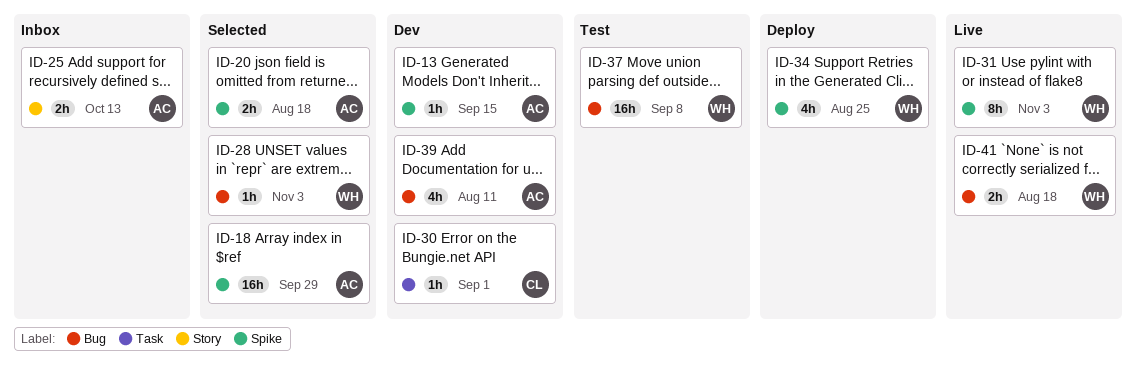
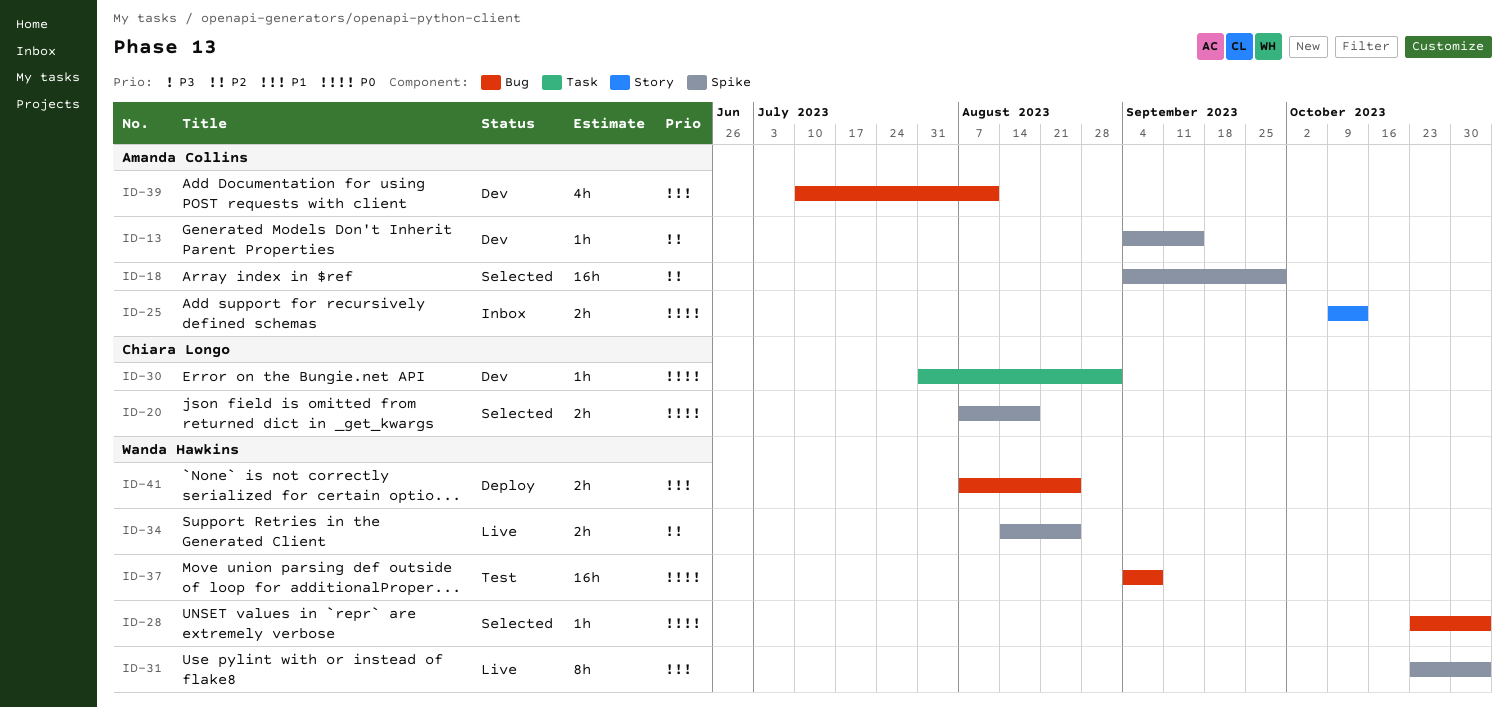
ID-20, owner: Amanda Collins -> Chiara Longo
ID-34, status: Deploy -> Live
ID-34, estimate: 4h -> 2h
ID-41, status: Live -> Deploy
ID-41, due: Aug 18 -> Aug 25

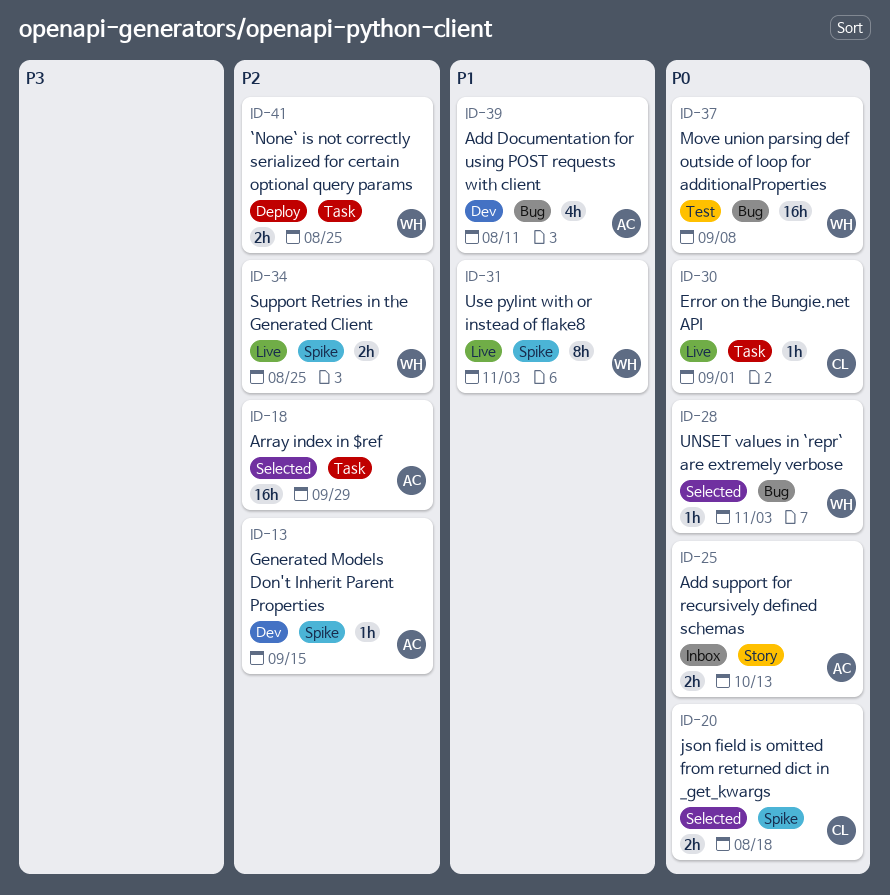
ID-18, label: Spike -> Task
ID-30, status: Dev -> Live
ID-41, priority: P1 -> P2
ID-41, label: Bug -> Task

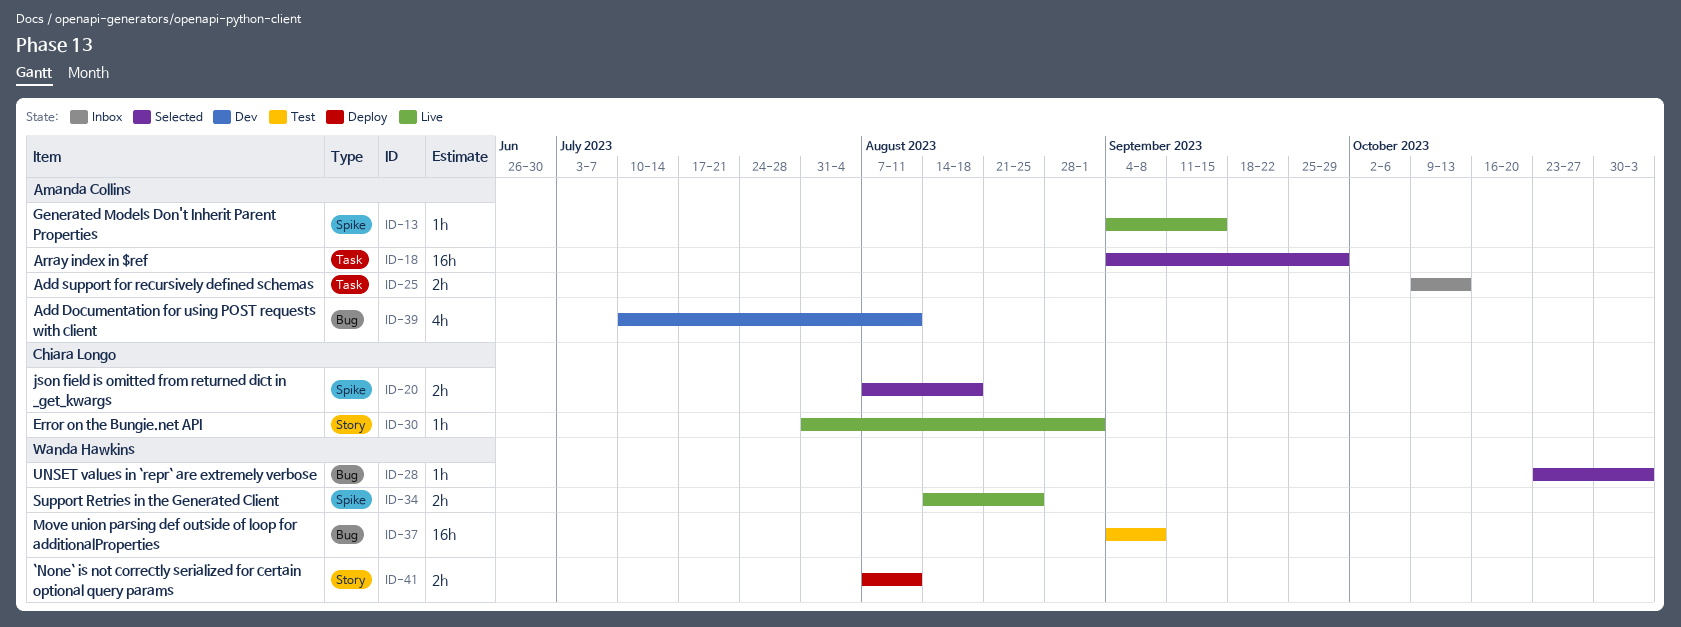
ID-13, status: Dev -> Live
ID-25, label: Story -> Task
ID-30, label: Task -> Story
ID-31: present -> none
ID-41, label: Task -> Story
ID-41, due: Aug 25 -> Aug 11

